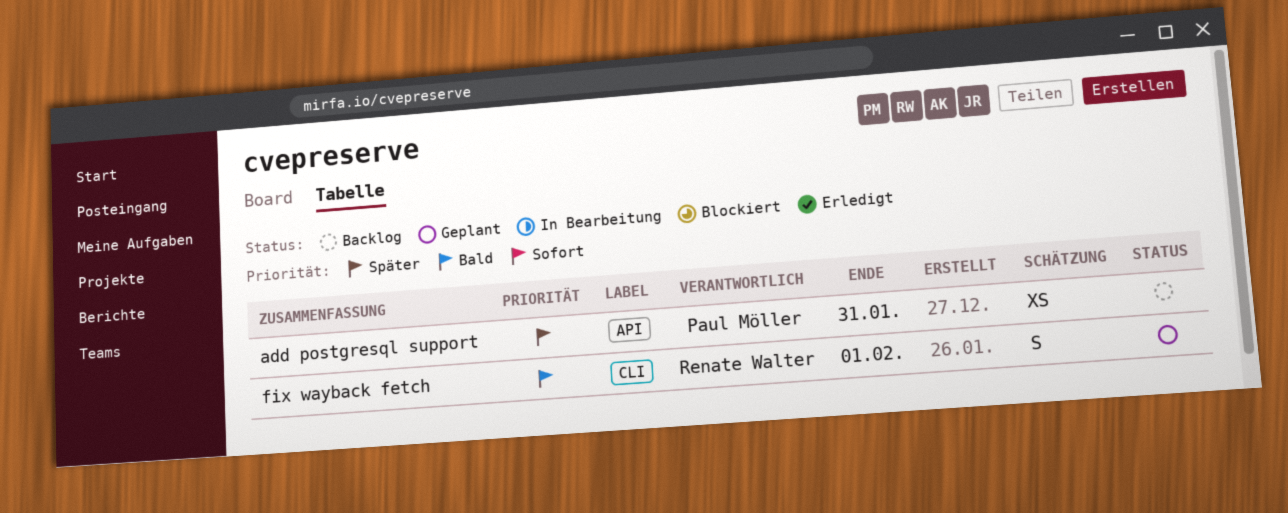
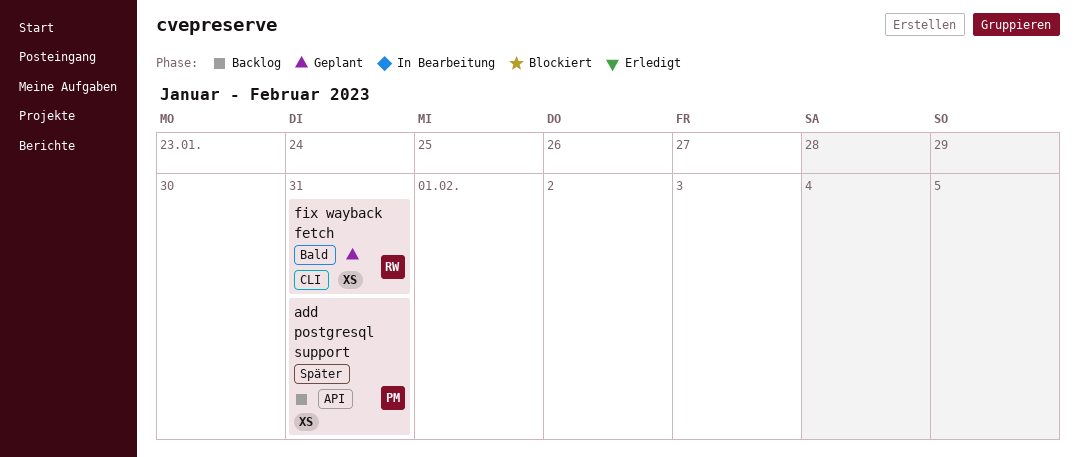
fix wayback fetch, estimate: S -> XS
fix wayback fetch, due: Feb 1 -> Jan 31

